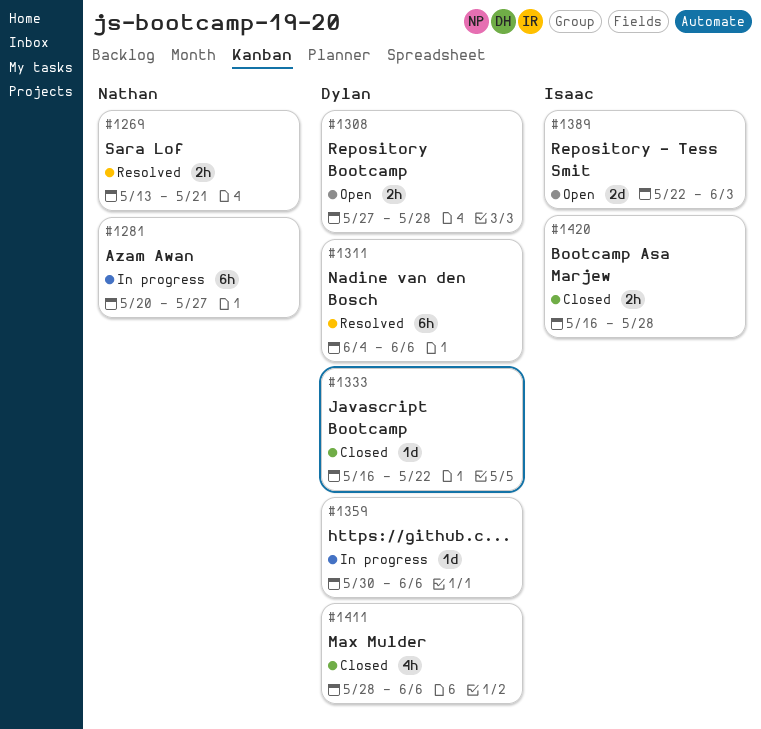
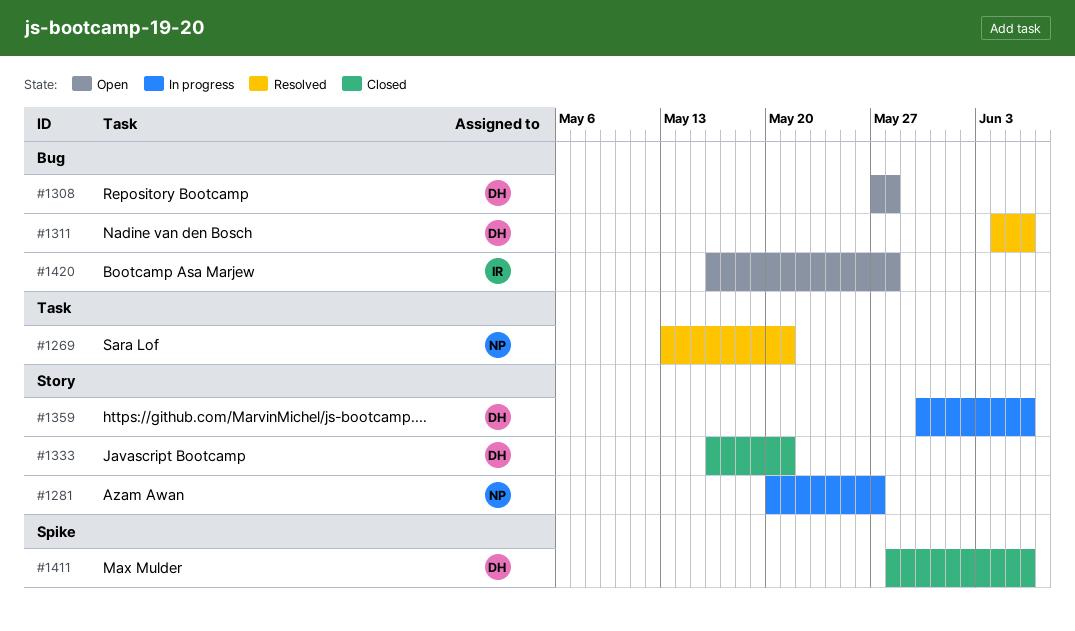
#1333, due: May 22 -> May 21
#1389: present -> none
#1420, status: Closed -> Open

